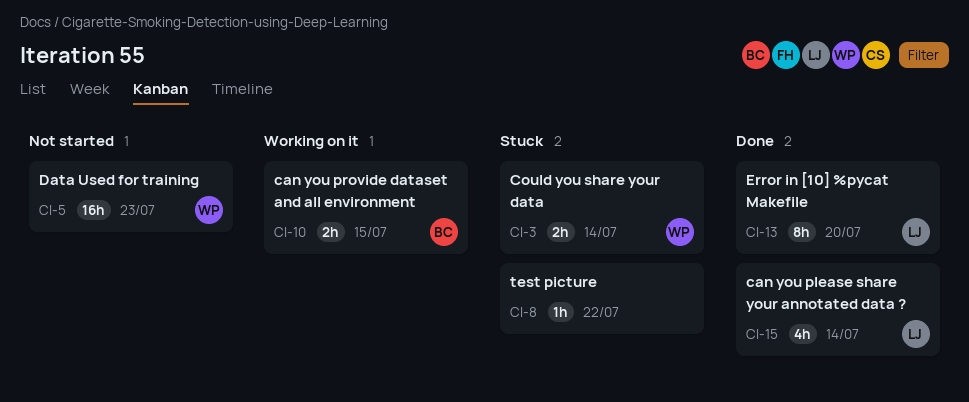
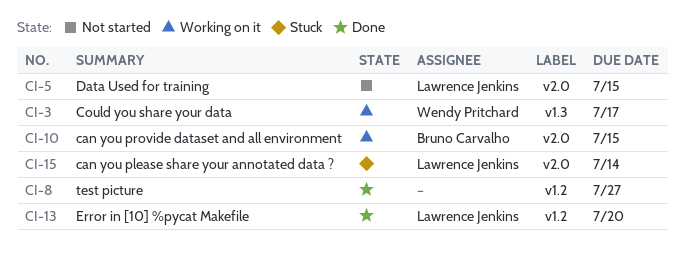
CI-3, status: Stuck -> Working on it
CI-3, due: Jul 14 -> Jul 17
CI-5, owner: Wendy Pritchard -> Lawrence Jenkins
CI-5, due: Jul 23 -> Jul 15
CI-8, status: Stuck -> Done
CI-8, due: Jul 22 -> Jul 27
CI-15, status: Done -> Stuck

